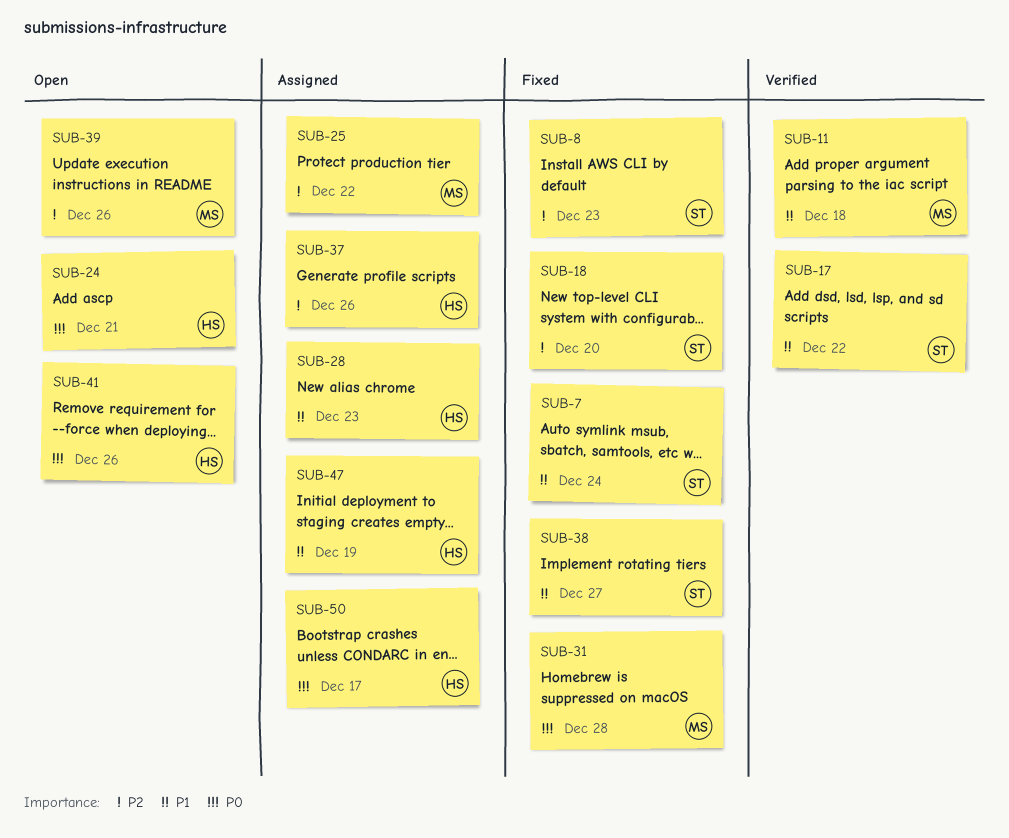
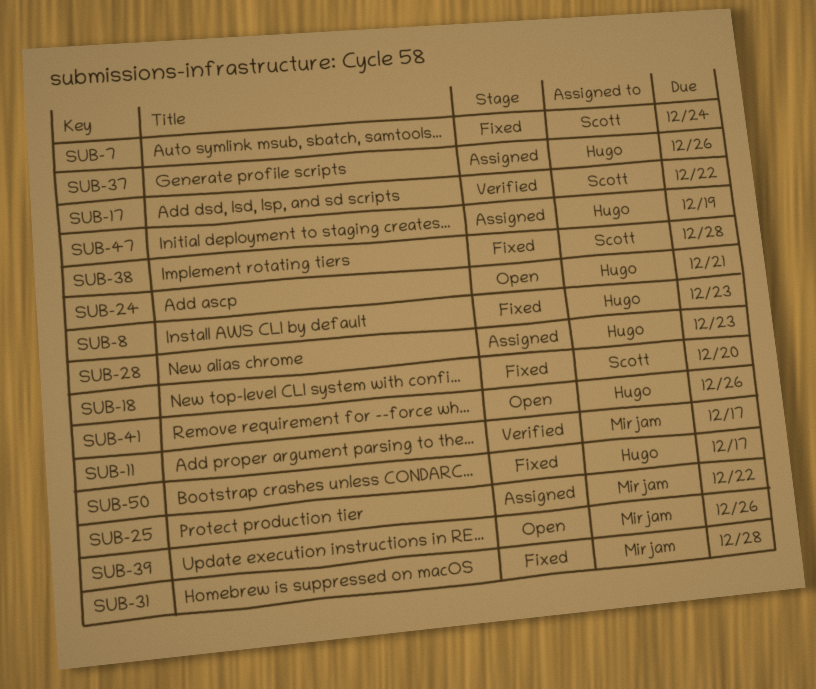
SUB-8, owner: Scott -> Hugo
SUB-11, due: Dec 18 -> Dec 17
SUB-38, due: Dec 27 -> Dec 28
SUB-50, status: Assigned -> Fixed

